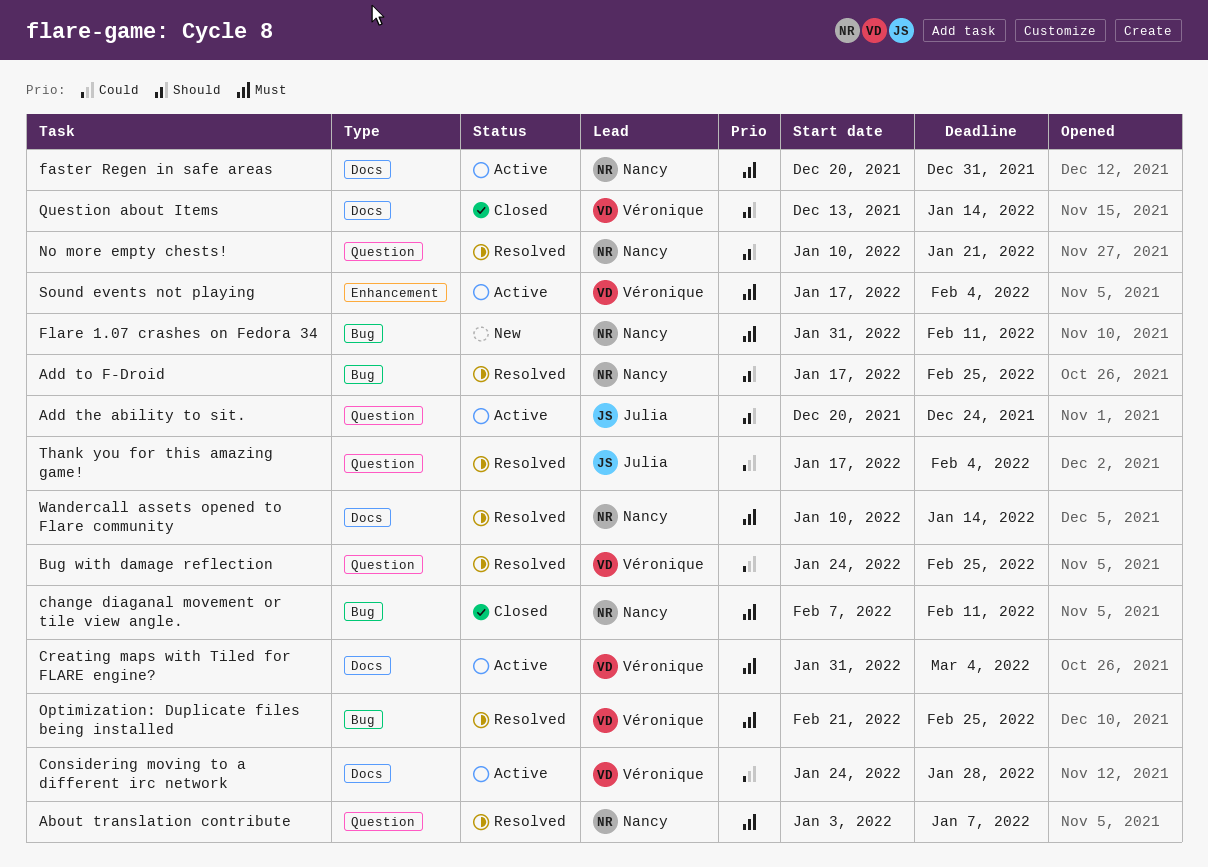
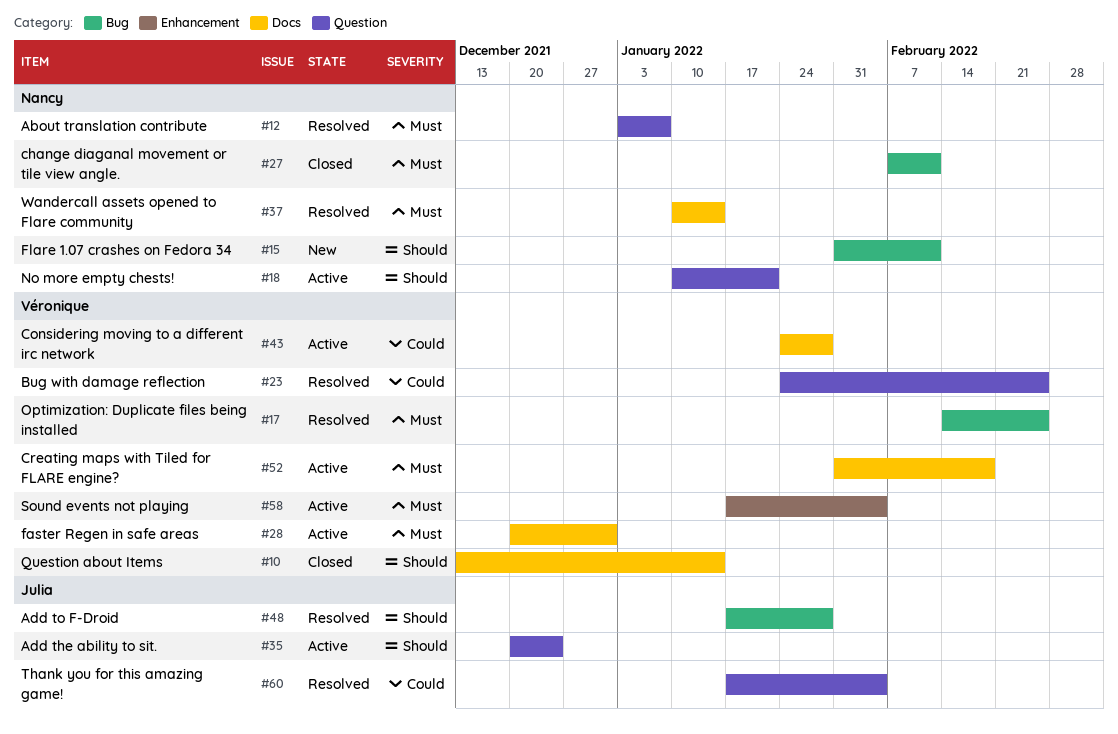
Add to F-Droid, owner: Nancy -> Julia
Add to F-Droid, due: Feb 25 -> Jan 28
Creating maps with Tiled for FLARE engine?, due: Mar 4 -> Feb 18
faster Regen in safe areas, owner: Nancy -> Véronique
Flare 1.07 crashes on Fedora 34, priority: Must -> Should
No more empty chests!, status: Resolved -> Active
Optimization: Duplicate files being installed, start: Feb 21 -> Feb 14

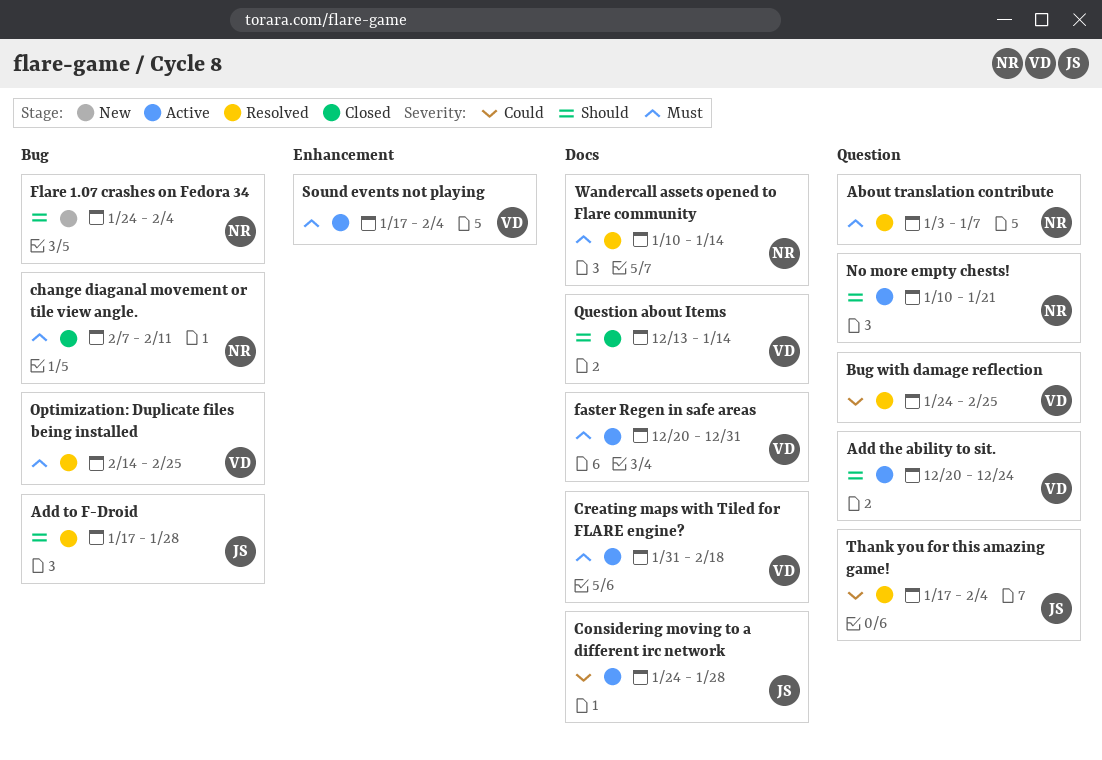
Add the ability to sit., owner: Julia -> Véronique
Considering moving to a different irc network, owner: Véronique -> Julia
Flare 1.07 crashes on Fedora 34, start: Jan 31 -> Jan 24
Flare 1.07 crashes on Fedora 34, due: Feb 11 -> Feb 4

